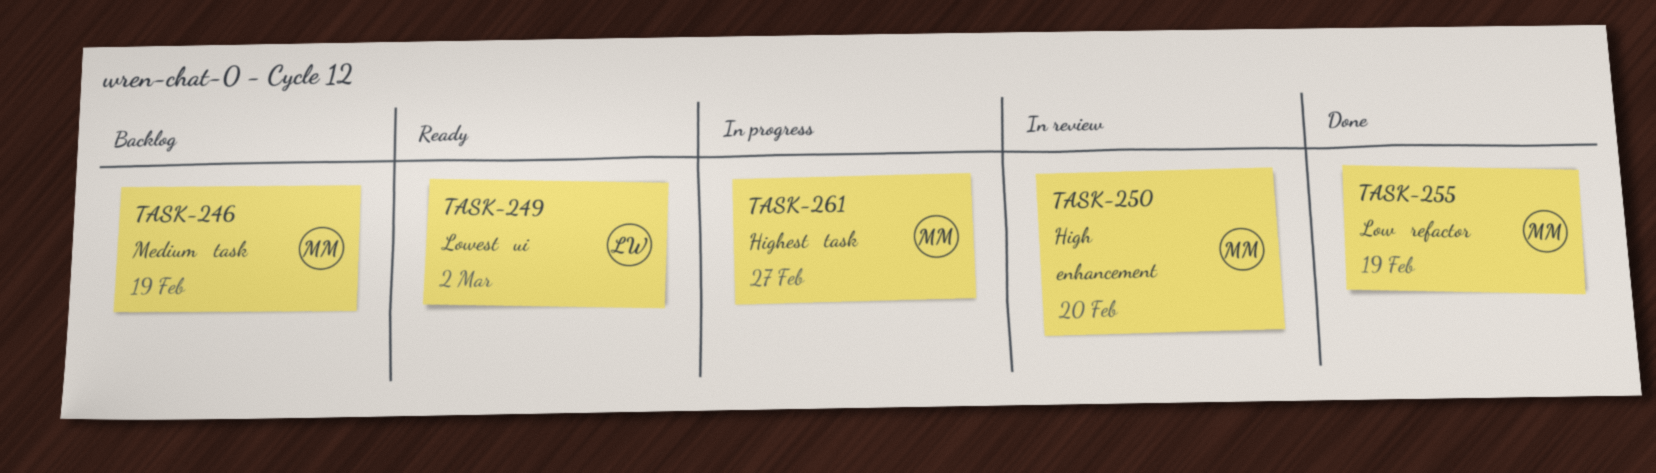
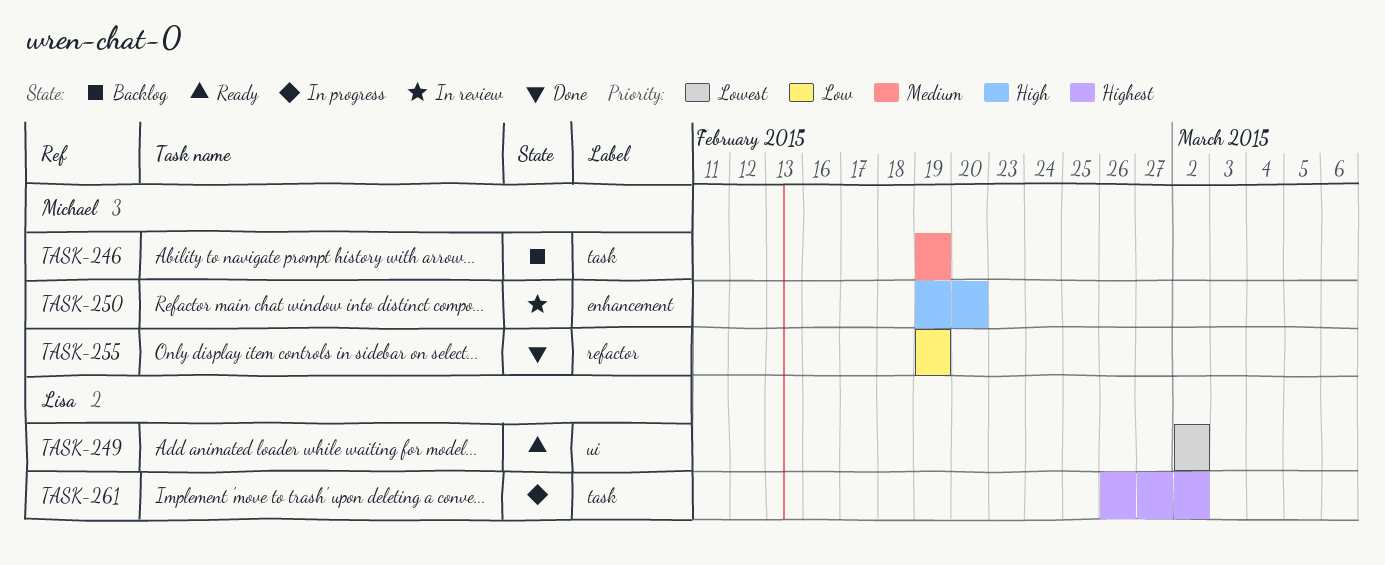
TASK-261, owner: Michael -> Lisa
TASK-261, due: Feb 27 -> Mar 2

